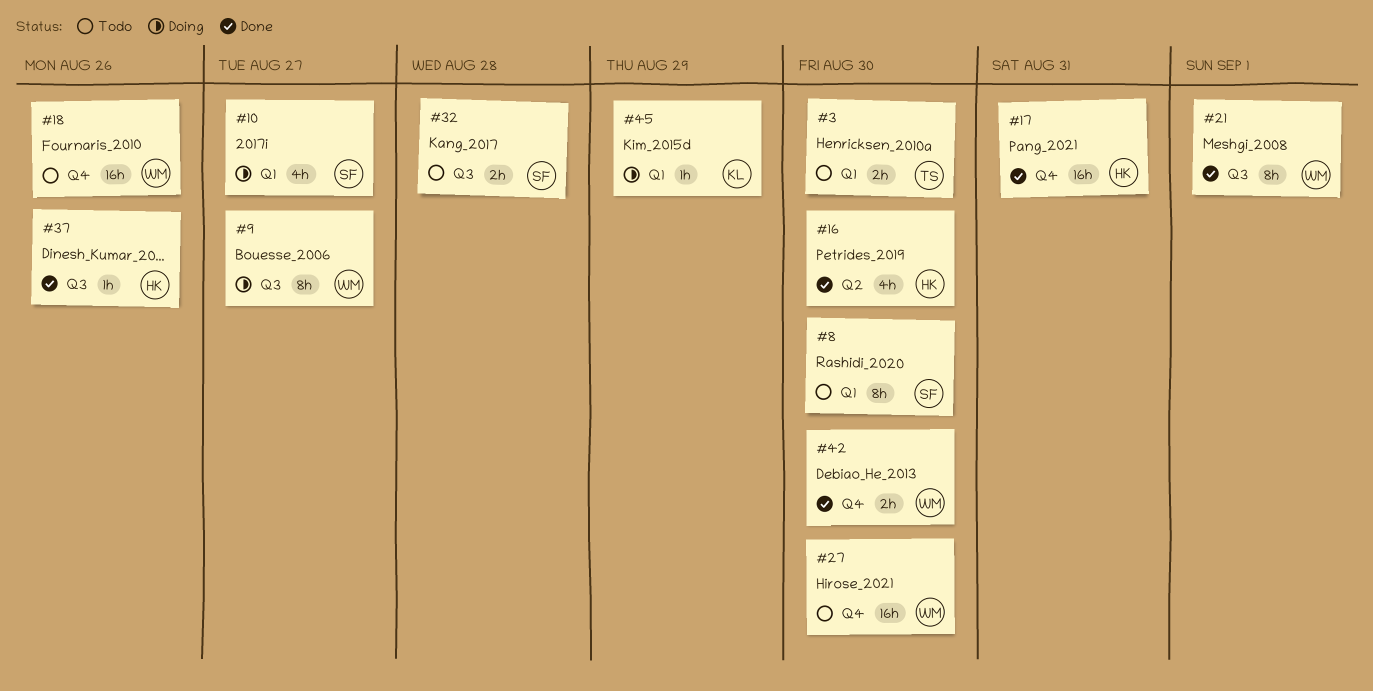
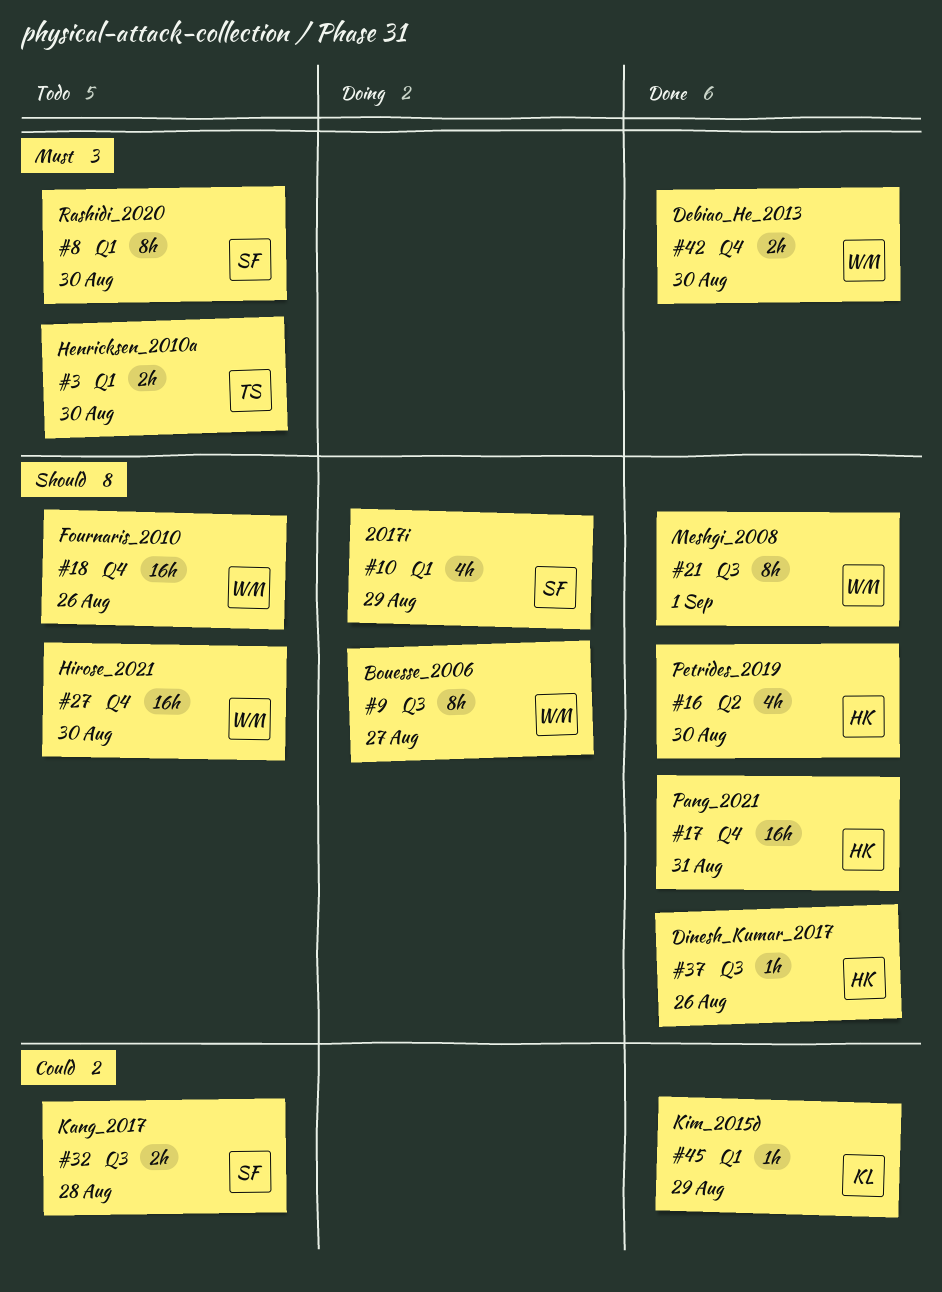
#10, due: Aug 27 -> Aug 29
#45, status: Doing -> Done

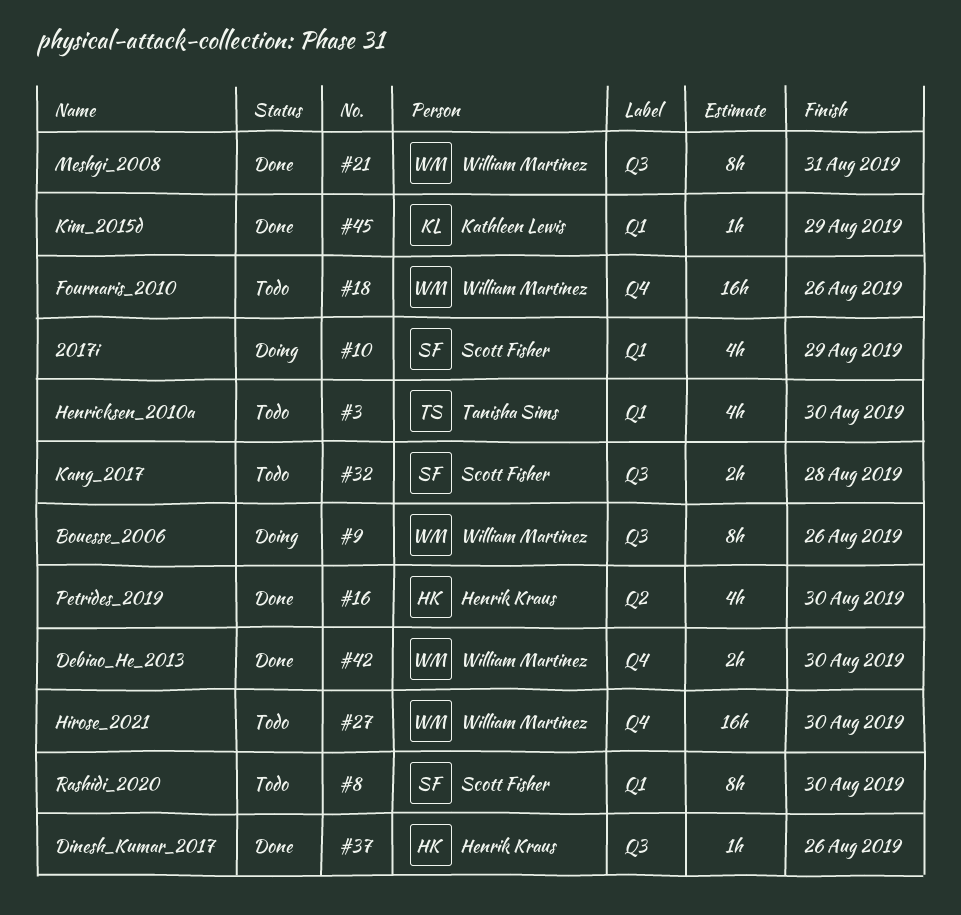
#3, estimate: 2h -> 4h
#9, due: Aug 27 -> Aug 26
#17: present -> none
#21, due: Sep 1 -> Aug 31

